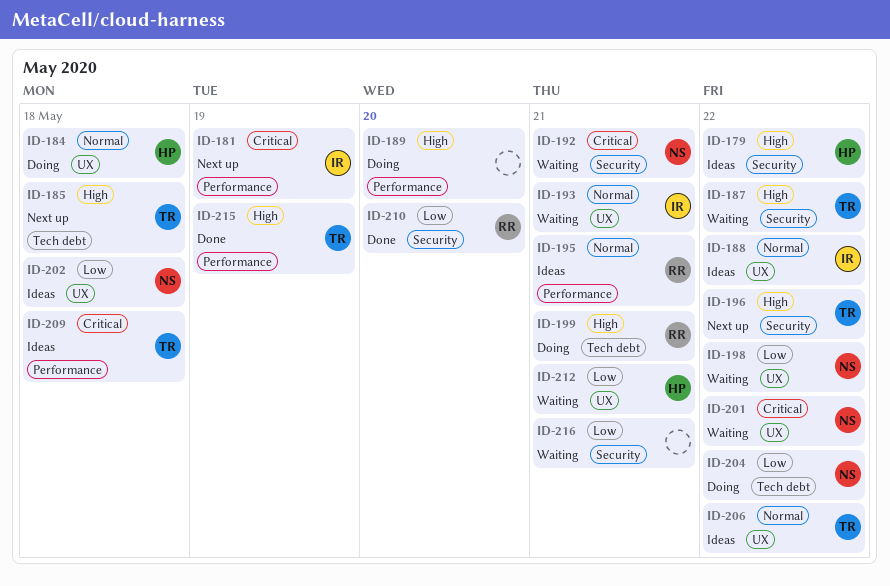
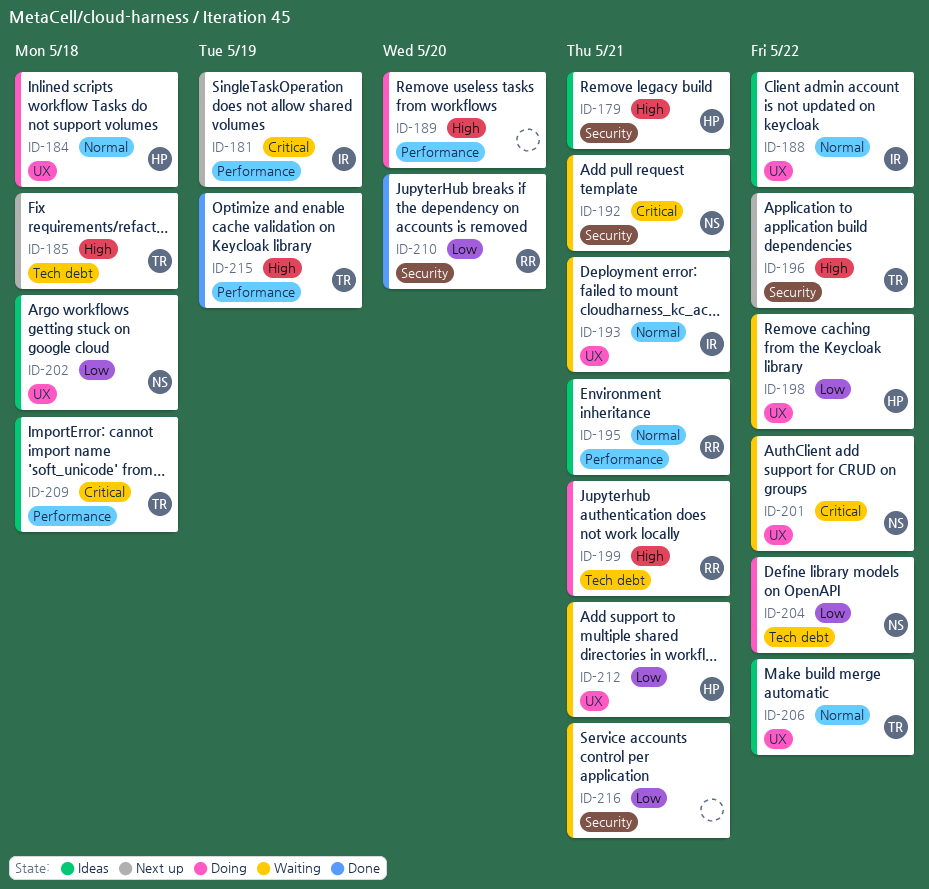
ID-179, due: May 22 -> May 21
ID-187: present -> none
ID-198, owner: NS -> HP

